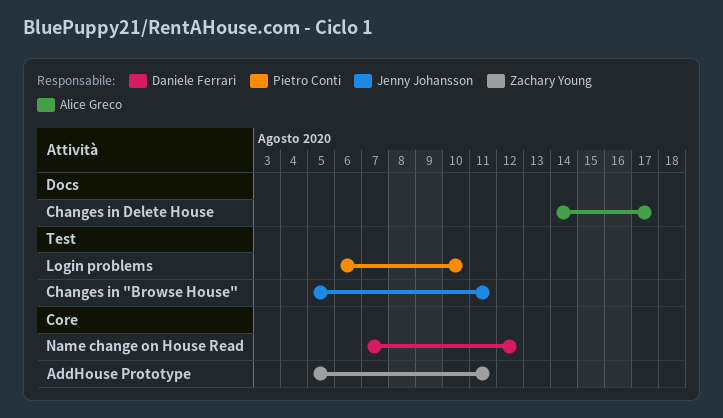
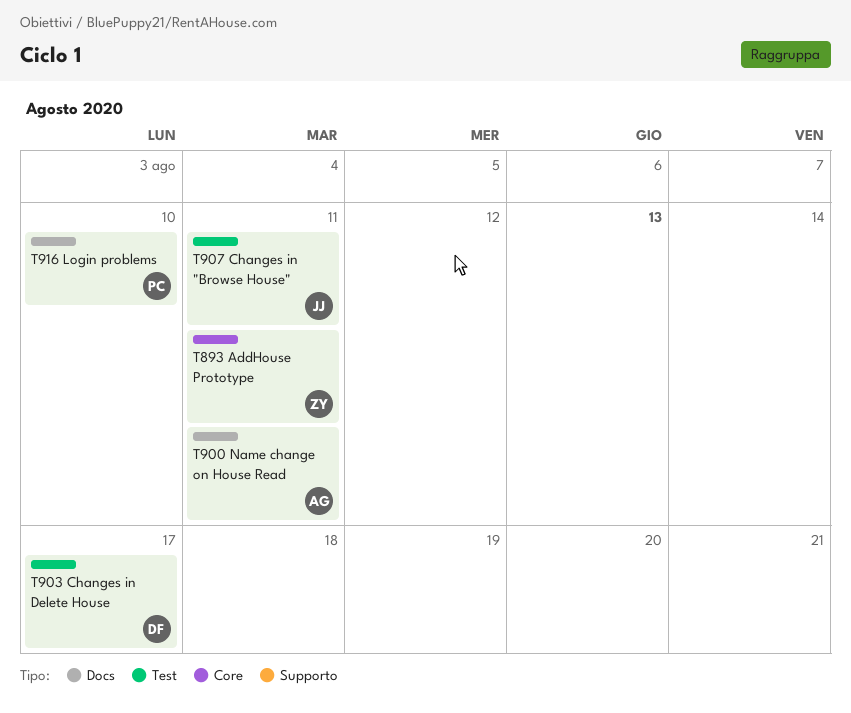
Changes in Delete House, owner: Alice Greco -> Daniele Ferrari
Changes in Delete House, label: Docs -> Test
Login problems, label: Test -> Docs
Name change on House Read, owner: Daniele Ferrari -> Alice Greco
Name change on House Read, label: Core -> Docs
Name change on House Read, due: Aug 12 -> Aug 11

